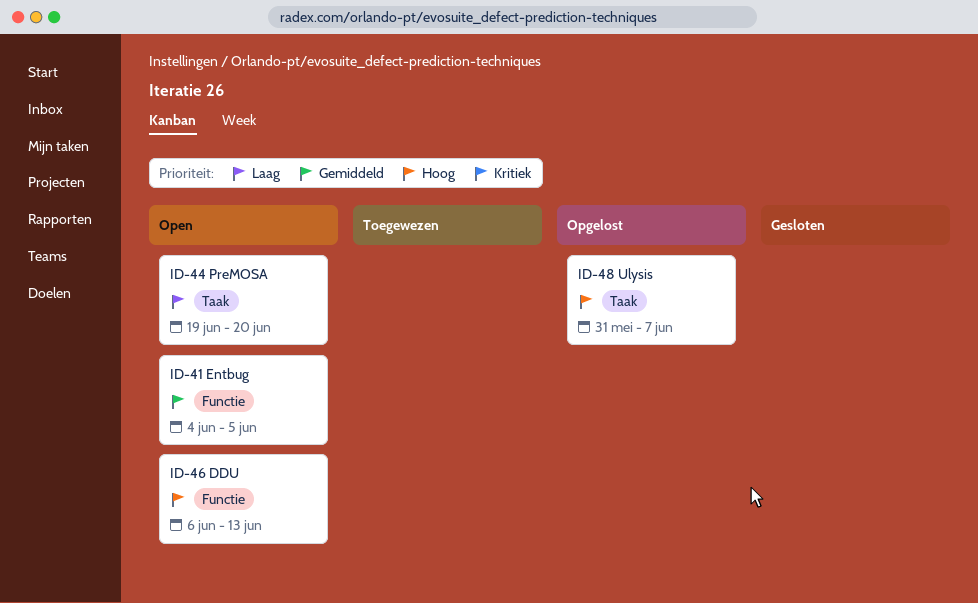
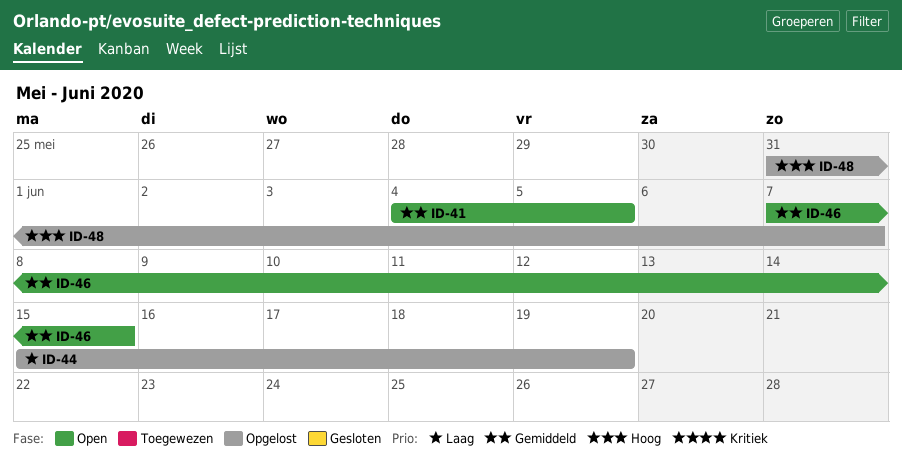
ID-44, status: Open -> Opgelost
ID-44, start: Jun 19 -> Jun 15
ID-44, due: Jun 20 -> Jun 19
ID-46, priority: Hoog -> Gemiddeld
ID-46, start: Jun 6 -> Jun 7
ID-46, due: Jun 13 -> Jun 15

